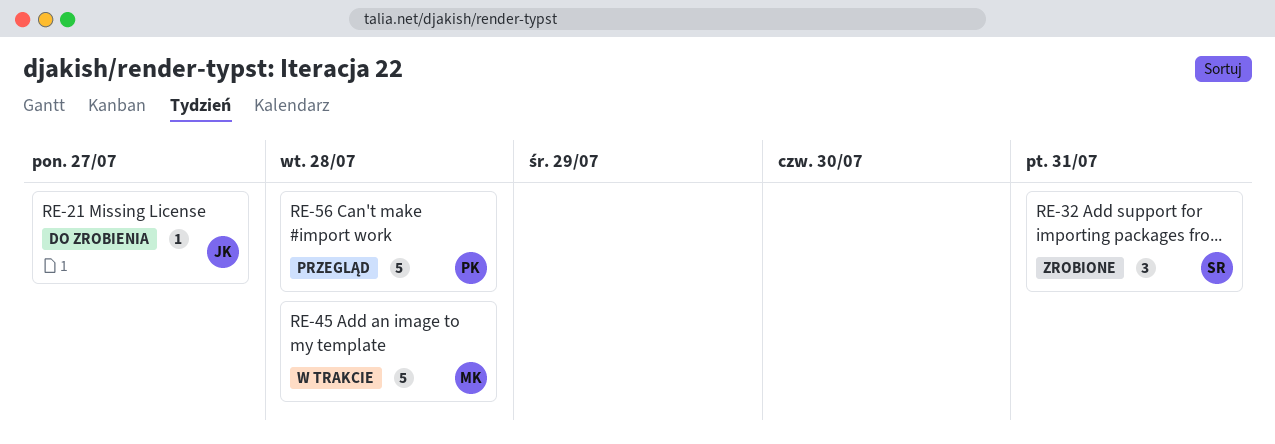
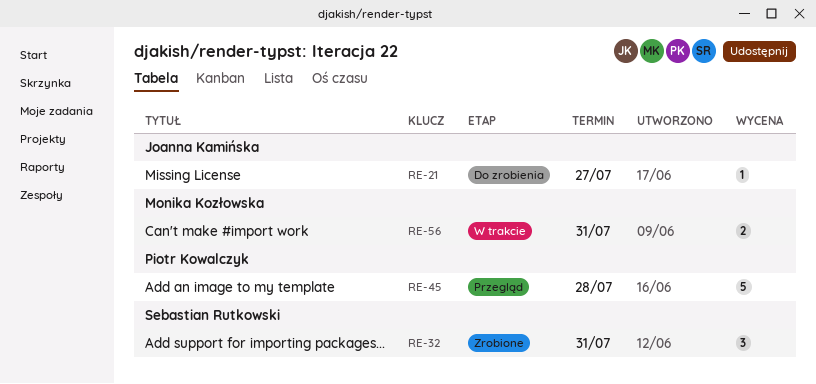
RE-45, status: W trakcie -> Przegląd
RE-45, owner: Monika Kozłowska -> Piotr Kowalczyk
RE-56, status: Przegląd -> W trakcie
RE-56, owner: Piotr Kowalczyk -> Monika Kozłowska
RE-56, estimate: 5 -> 2
RE-56, due: Jul 28 -> Jul 31

